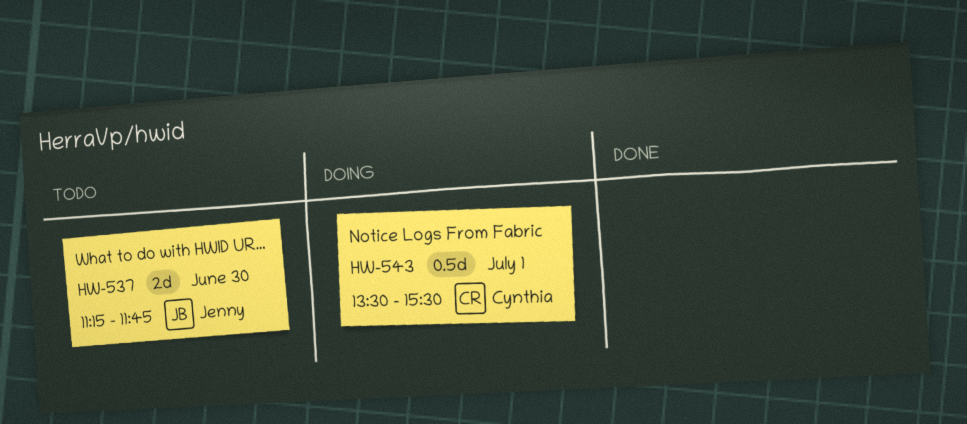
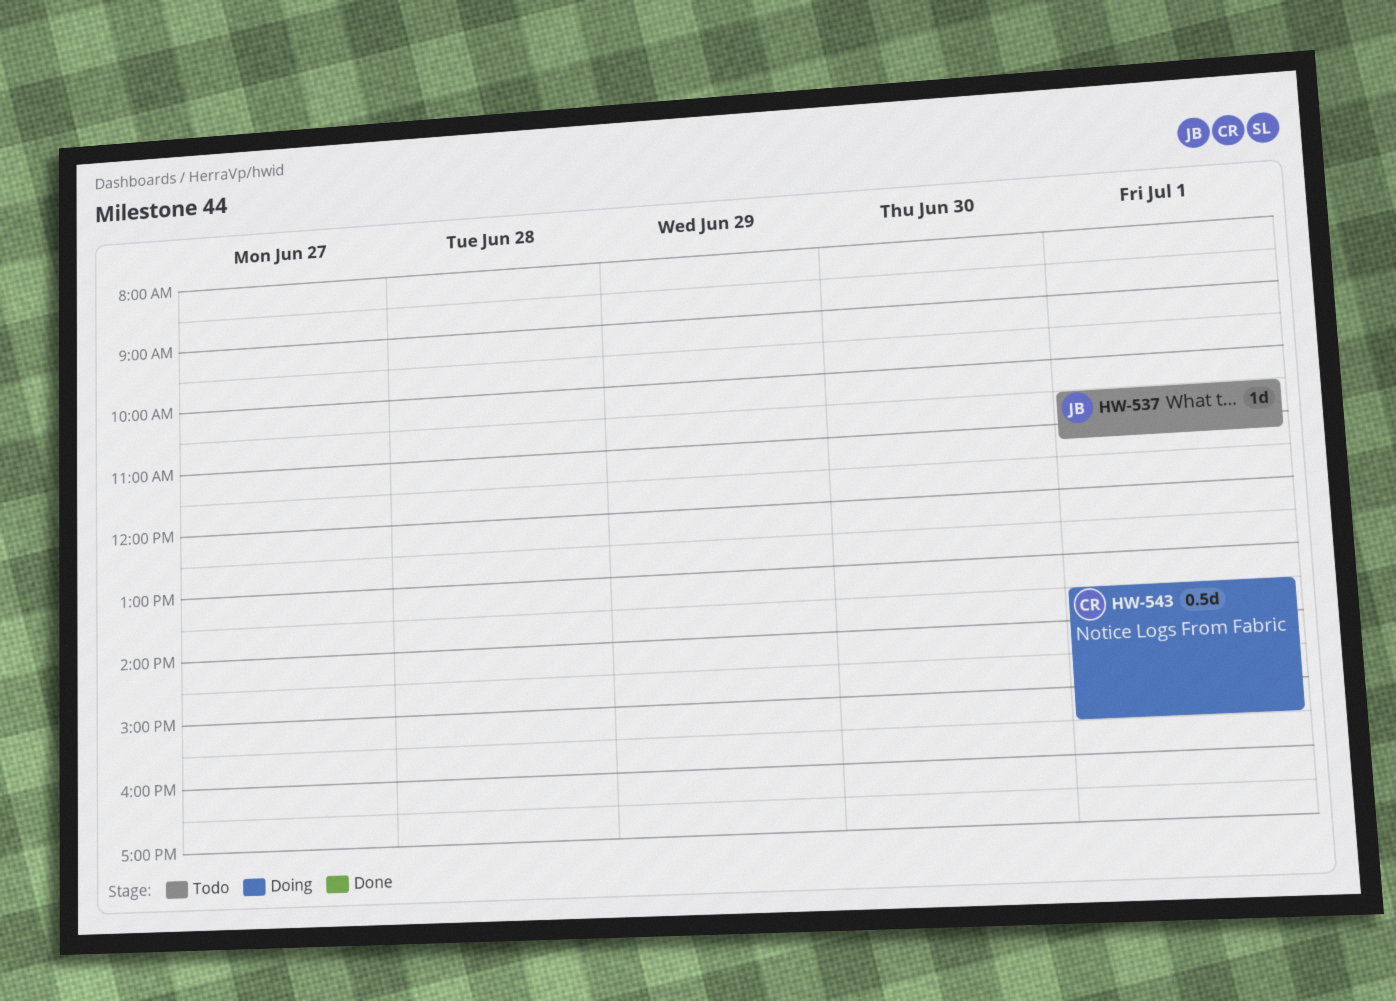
HW-537, estimate: 2d -> 1d
HW-537, day: Jun 30 -> Jul 1
HW-537, begins: 11:15 -> 10:30
HW-537, ends: 11:45 -> 11:15

